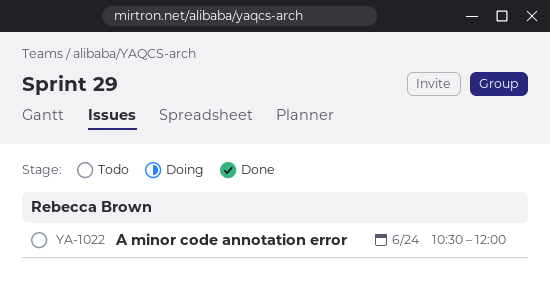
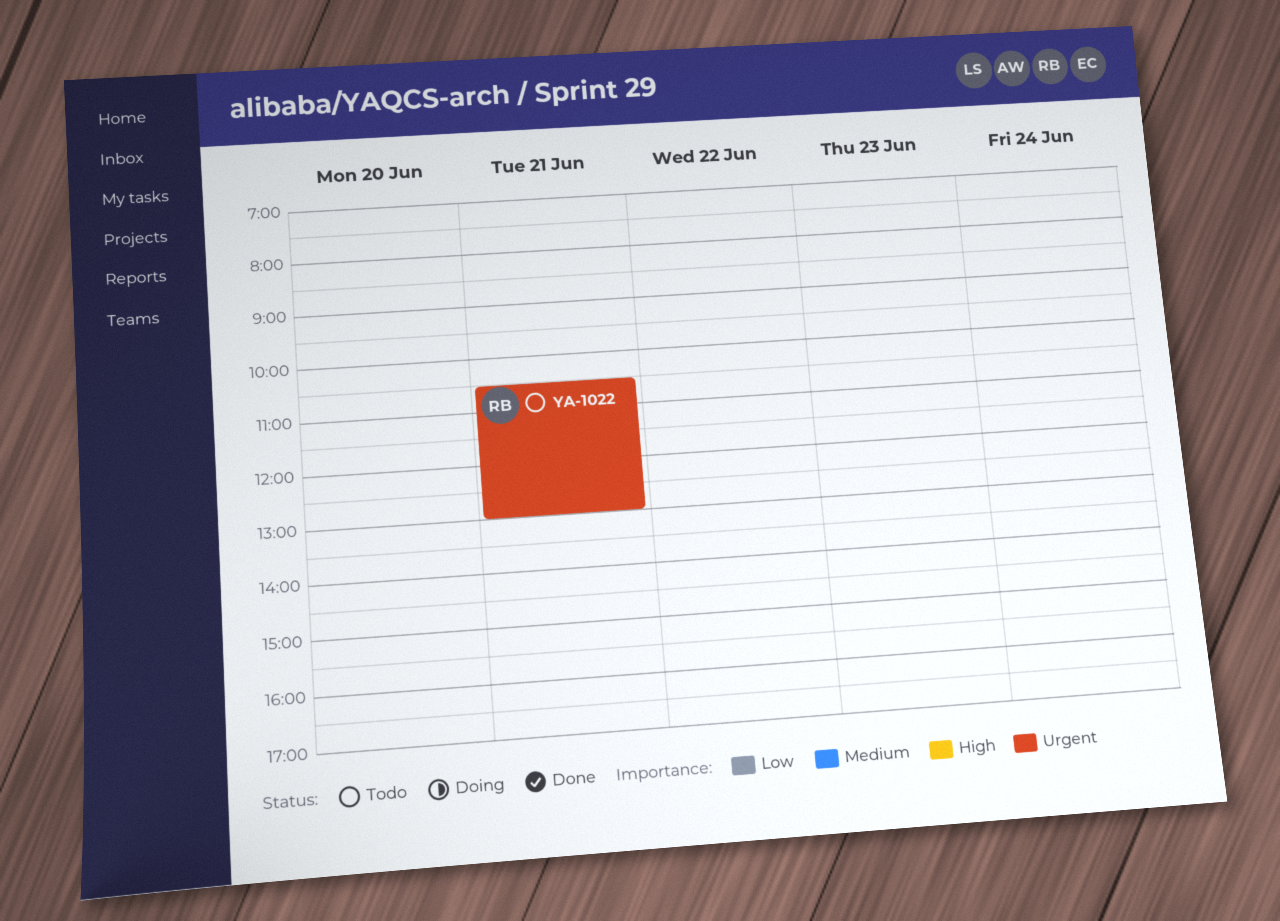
YA-1022, day: Jun 24 -> Jun 21
YA-1022, ends: 12:00 -> 13:00

